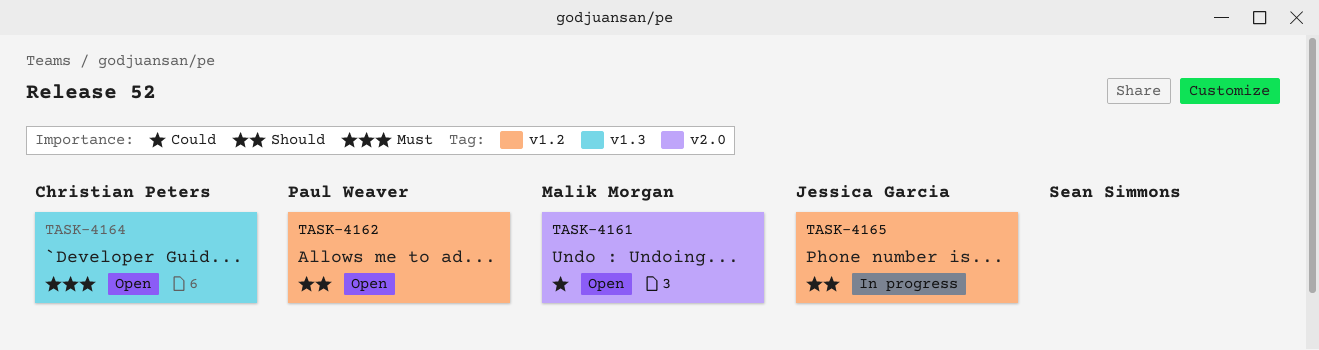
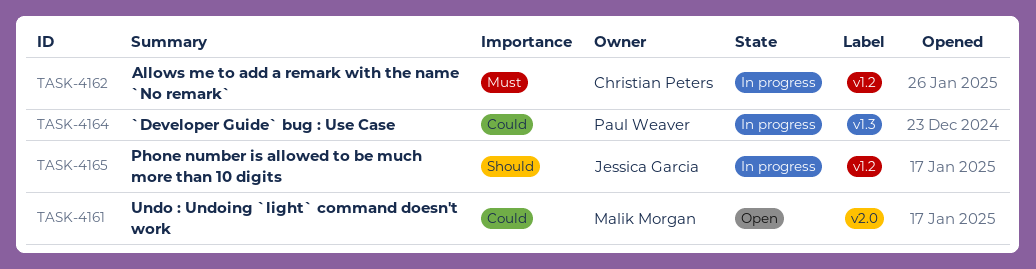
TASK-4162, status: Open -> In progress
TASK-4162, owner: Paul Weaver -> Christian Peters
TASK-4162, priority: Should -> Must
TASK-4164, status: Open -> In progress
TASK-4164, owner: Christian Peters -> Paul Weaver
TASK-4164, priority: Must -> Could

